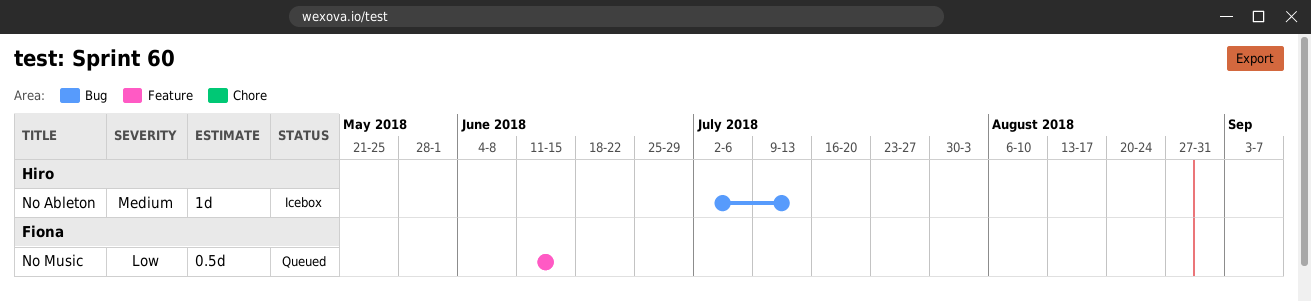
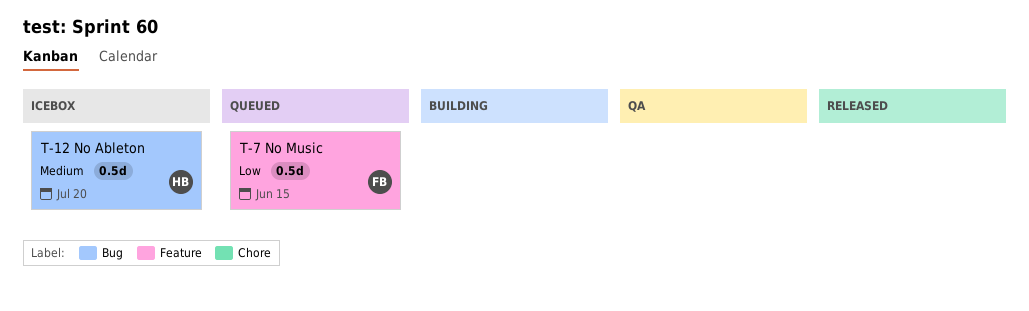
No Ableton, estimate: 1d -> 0.5d
No Ableton, due: Jul 13 -> Jul 20

